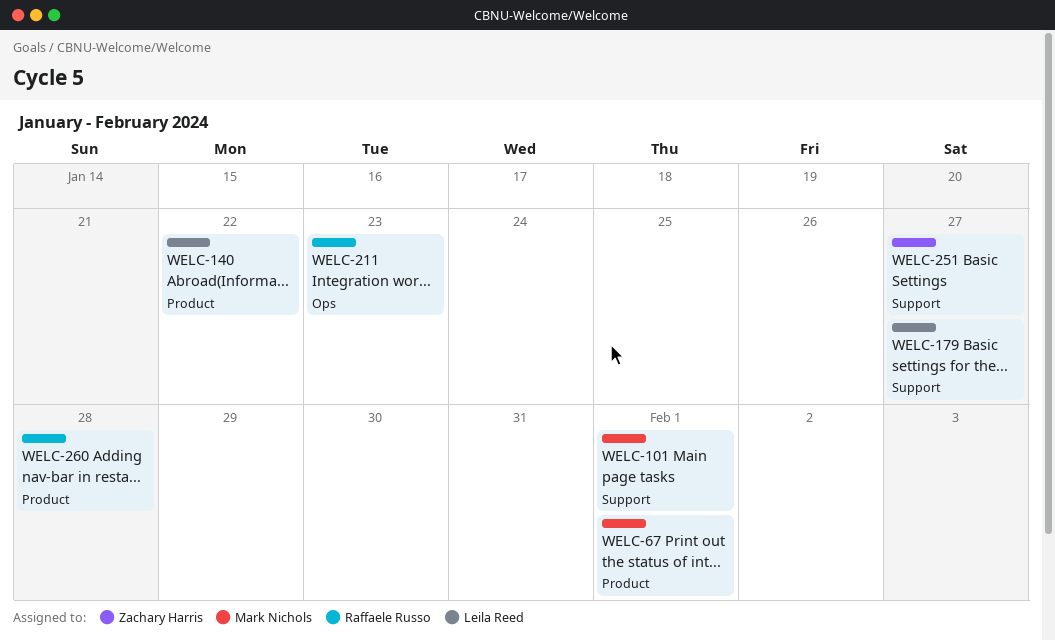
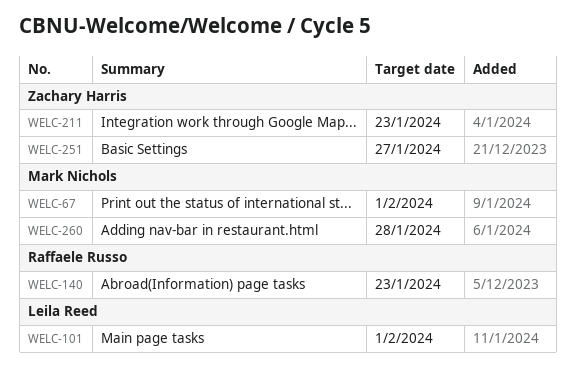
WELC-101, owner: Mark Nichols -> Leila Reed
WELC-140, owner: Leila Reed -> Raffaele Russo
WELC-140, due: Jan 22 -> Jan 23
WELC-179: present -> none
WELC-211, owner: Raffaele Russo -> Zachary Harris
WELC-260, owner: Raffaele Russo -> Mark Nichols

